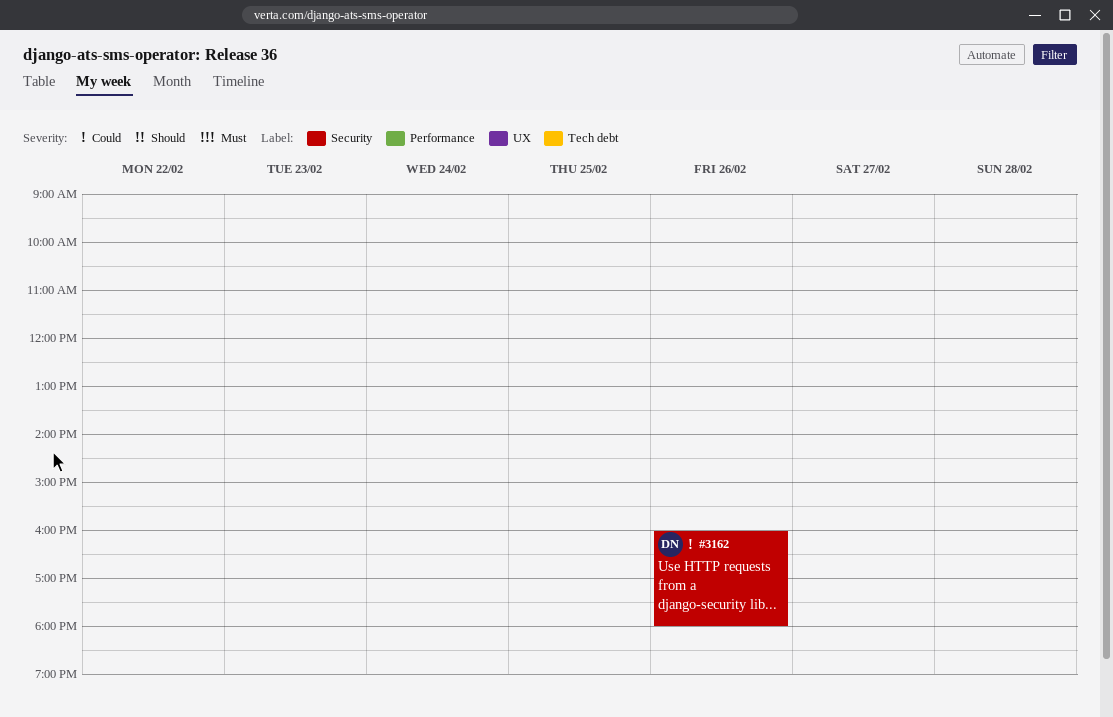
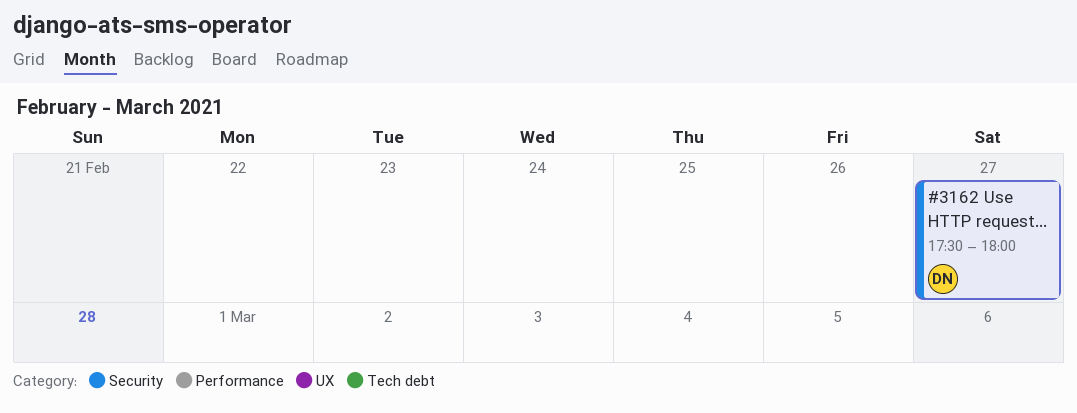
#3162, day: Feb 26 -> Feb 27
#3162, begins: 16:00 -> 17:30

